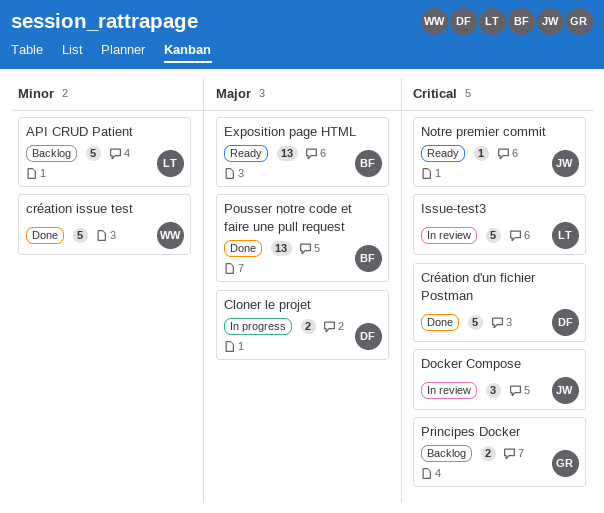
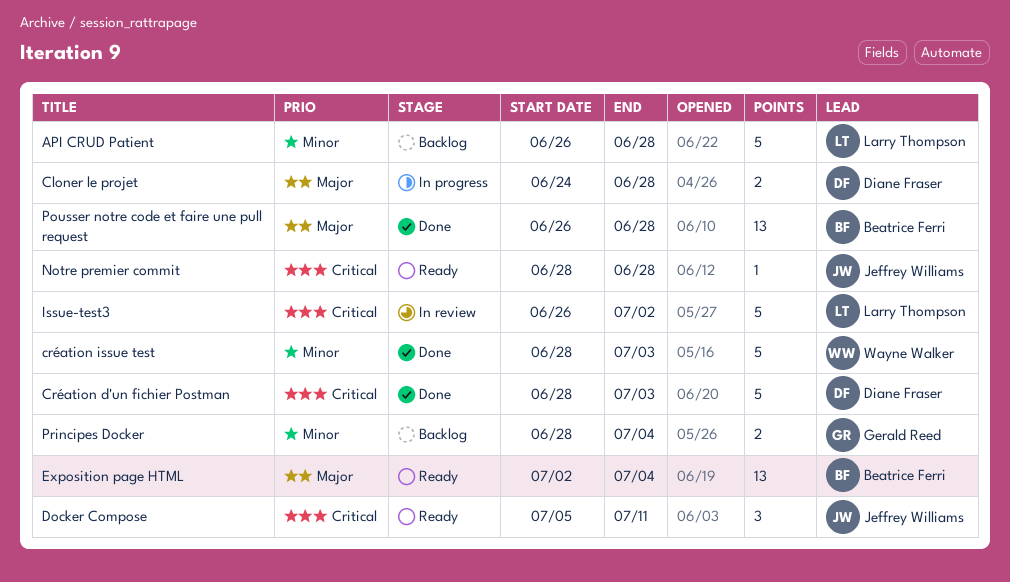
Docker Compose, status: In review -> Ready
Principes Docker, priority: Critical -> Minor

